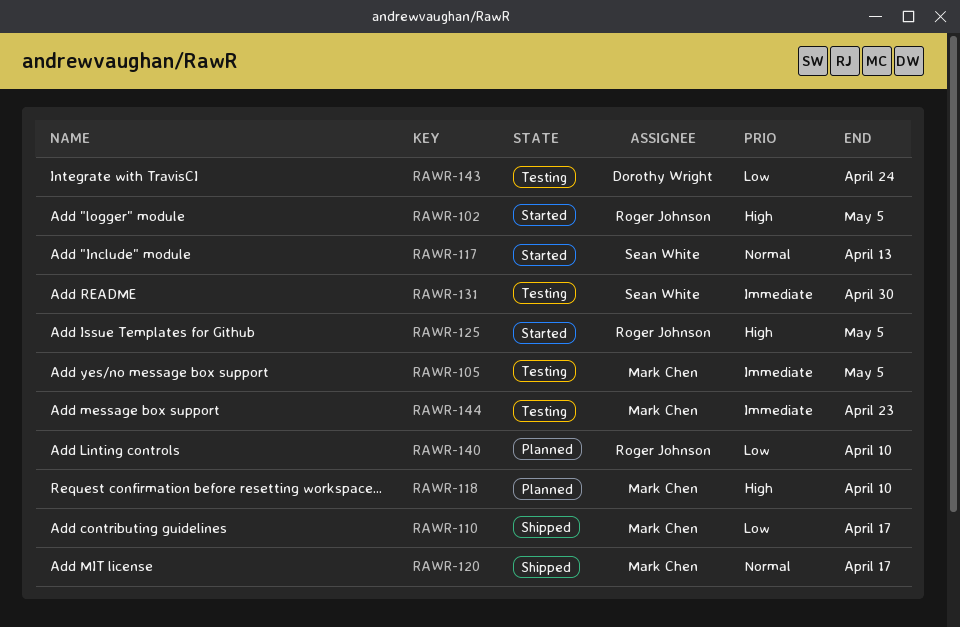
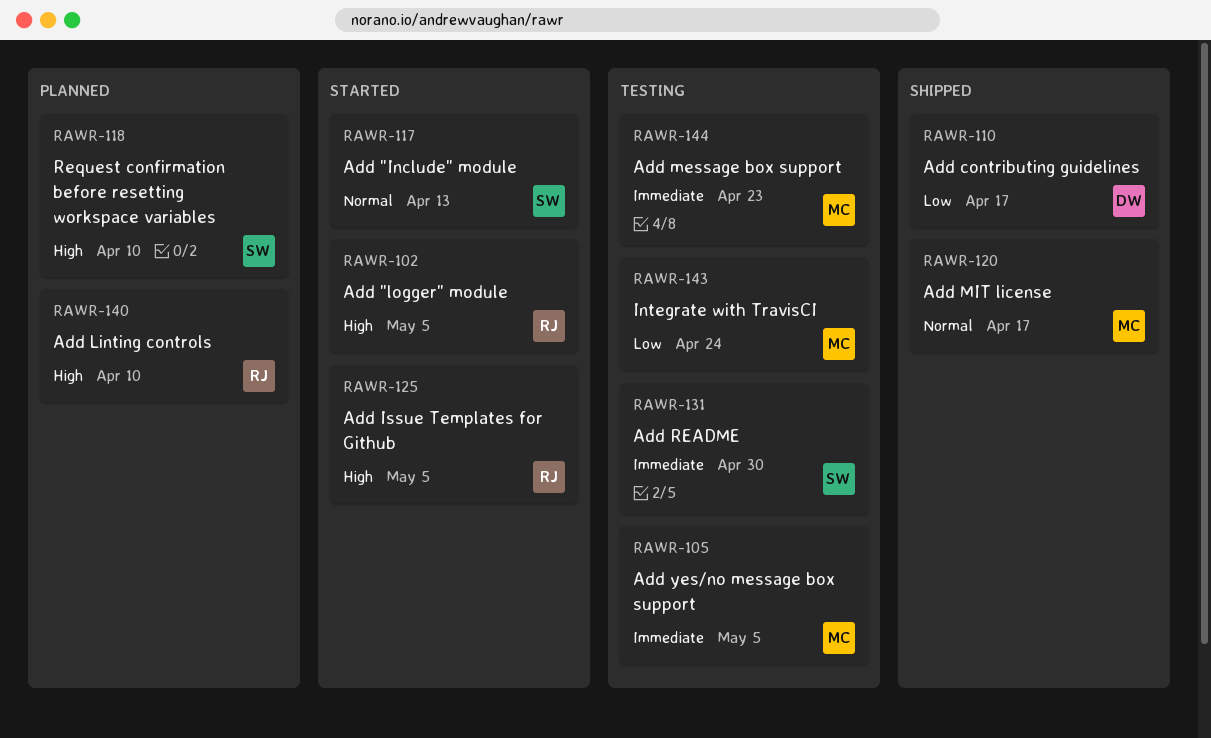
RAWR-110, owner: Mark Chen -> Dorothy Wright
RAWR-118, owner: Mark Chen -> Sean White
RAWR-140, priority: Low -> High
RAWR-143, owner: Dorothy Wright -> Mark Chen

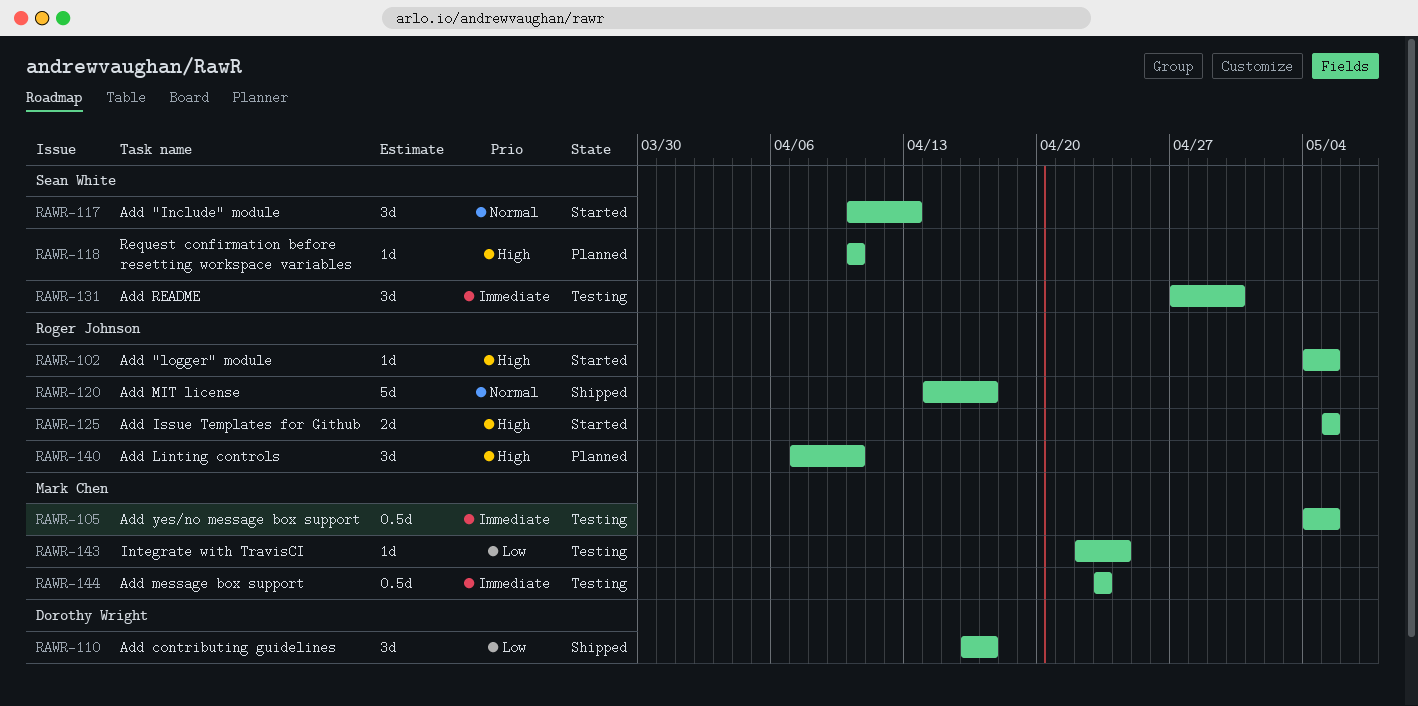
RAWR-120, owner: Mark Chen -> Roger Johnson

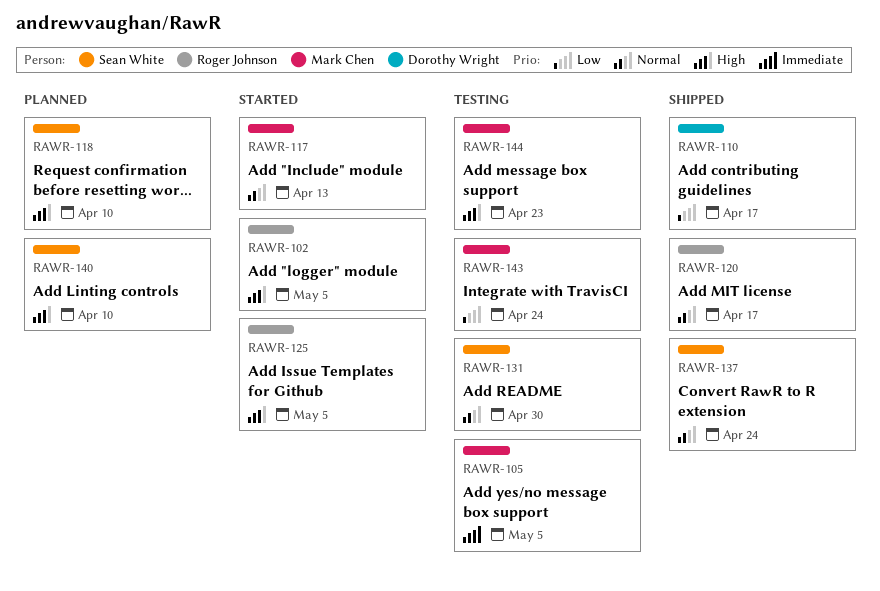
RAWR-117, owner: Sean White -> Mark Chen
RAWR-131, priority: Immediate -> Normal
RAWR-137: none -> present
RAWR-140, owner: Roger Johnson -> Sean White
RAWR-144, priority: Immediate -> High

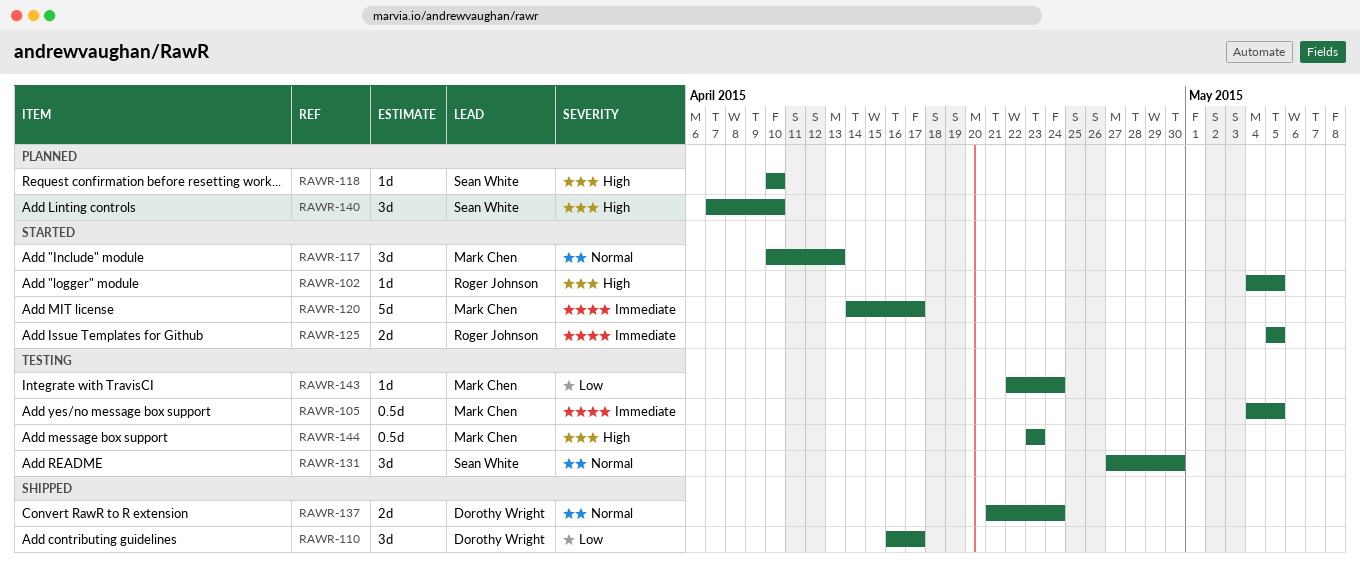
RAWR-120, status: Shipped -> Started
RAWR-120, owner: Roger Johnson -> Mark Chen
RAWR-120, priority: Normal -> Immediate
RAWR-125, priority: High -> Immediate
RAWR-137, owner: Sean White -> Dorothy Wright

